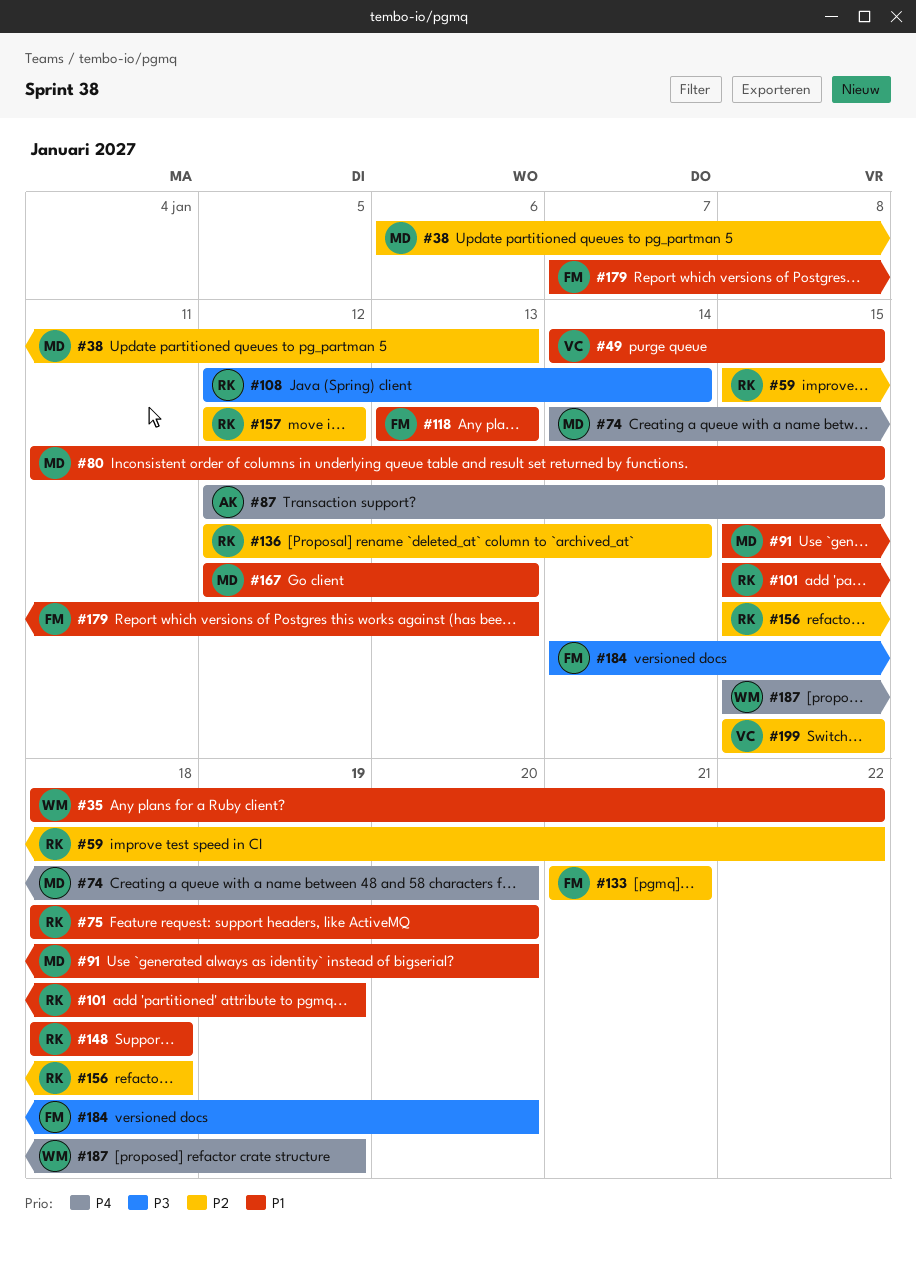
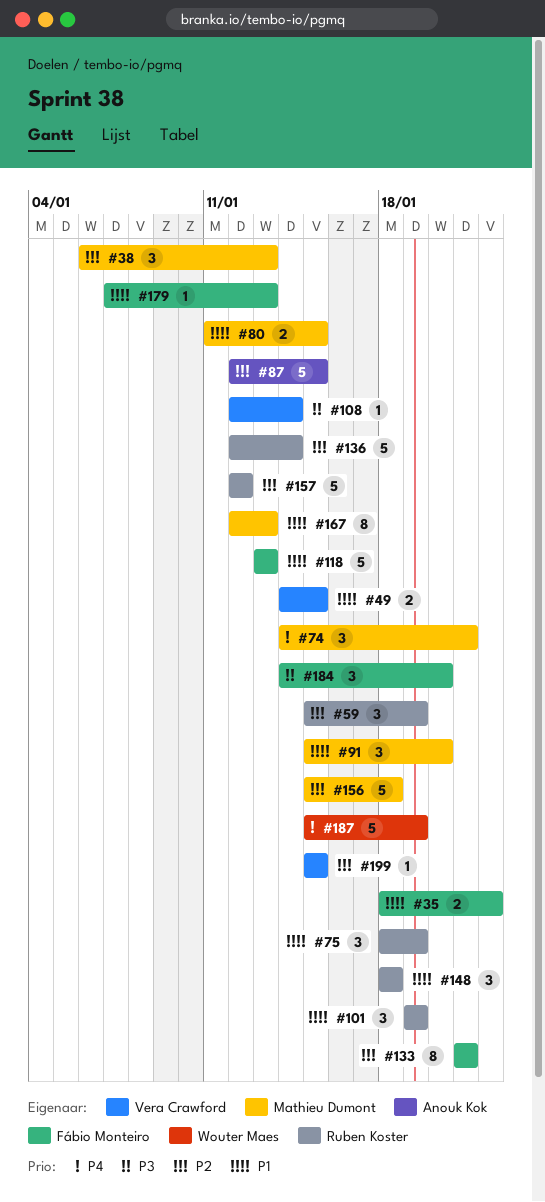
#35, owner: Wouter Maes -> Fábio Monteiro
#59, due: Jan 22 -> Jan 19
#74, due: Jan 20 -> Jan 21
#75, due: Jan 20 -> Jan 19
#87, priority: P4 -> P2
#101, start: Jan 15 -> Jan 19
#108, owner: Ruben Koster -> Vera Crawford
#156, owner: Ruben Koster -> Mathieu Dumont

